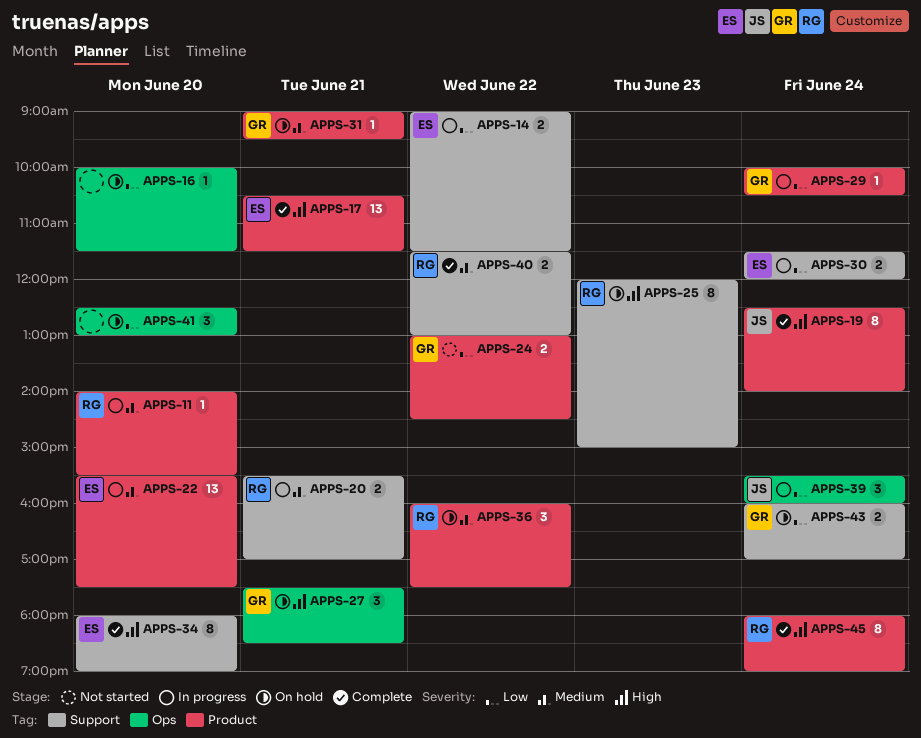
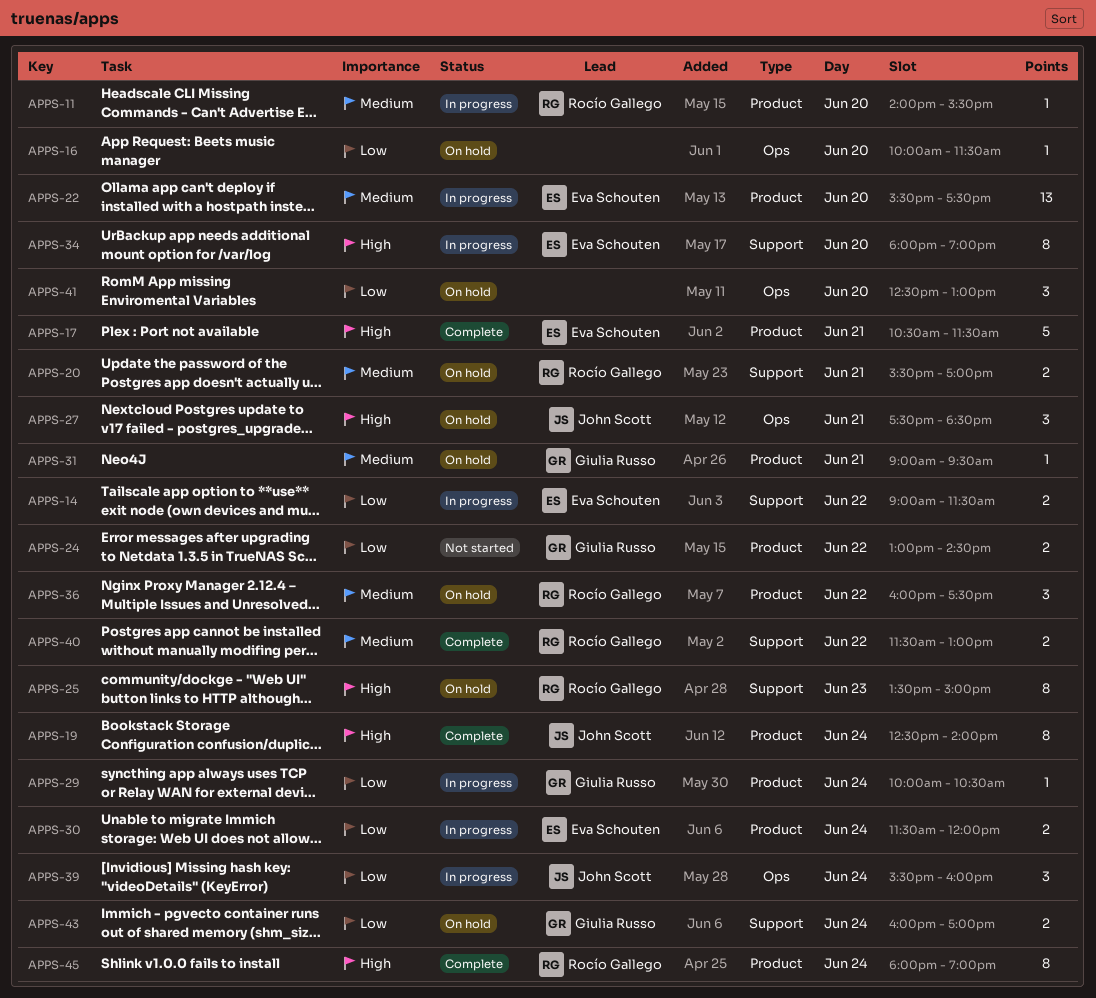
APPS-17, estimate: 13 -> 5
APPS-20, status: In progress -> On hold
APPS-25, begins: 12:00 -> 13:30
APPS-27, owner: Giulia Russo -> John Scott
APPS-30, label: Support -> Product
APPS-34, status: Complete -> In progress

